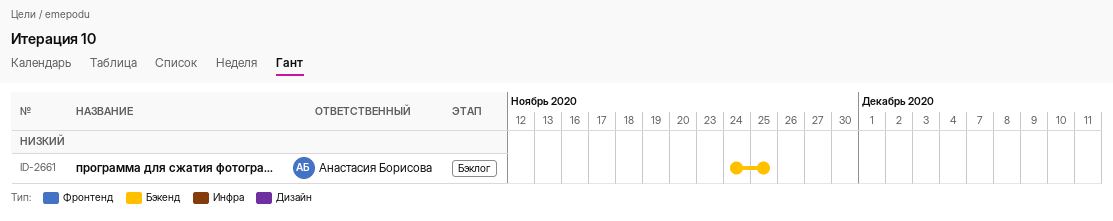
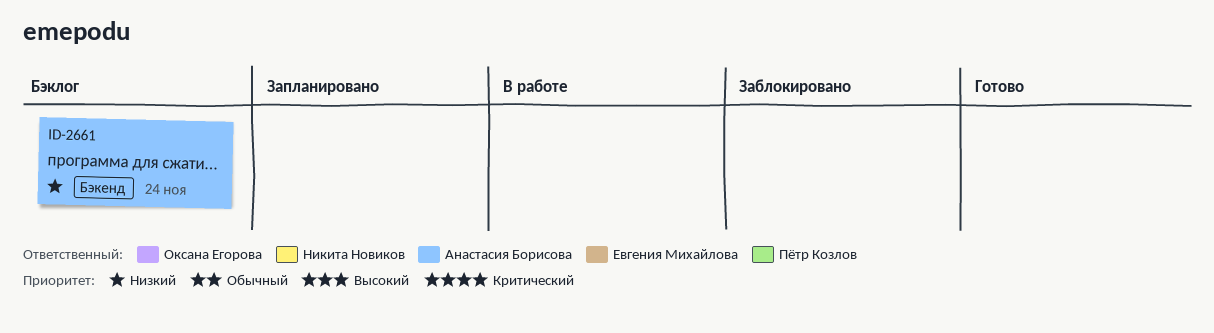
ID-2661, due: Nov 25 -> Nov 24

